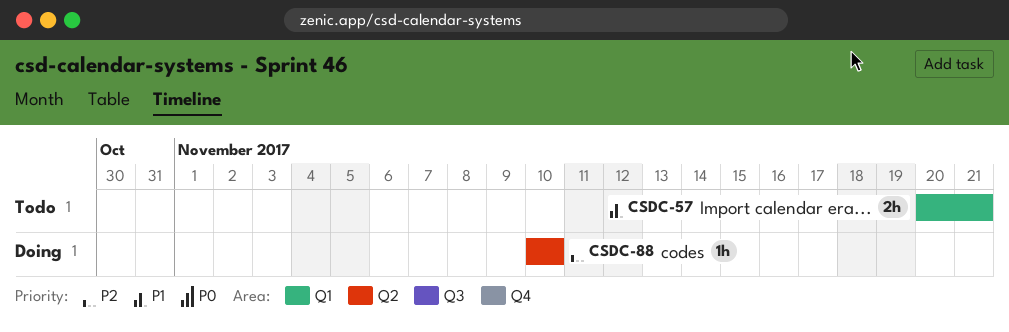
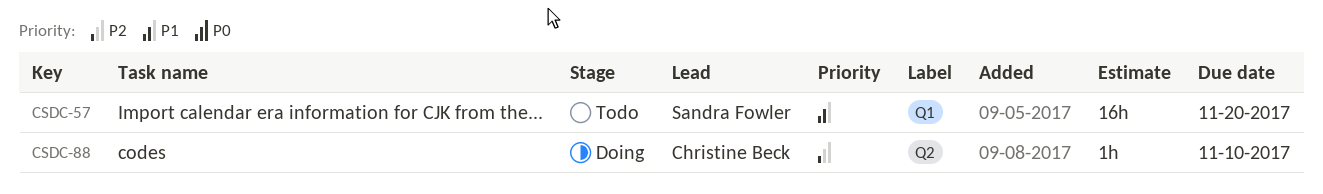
CSDC-57, estimate: 2h -> 16h
CSDC-57, due: Nov 21 -> Nov 20

